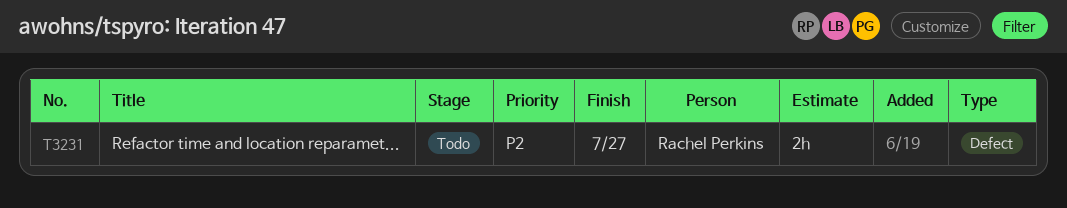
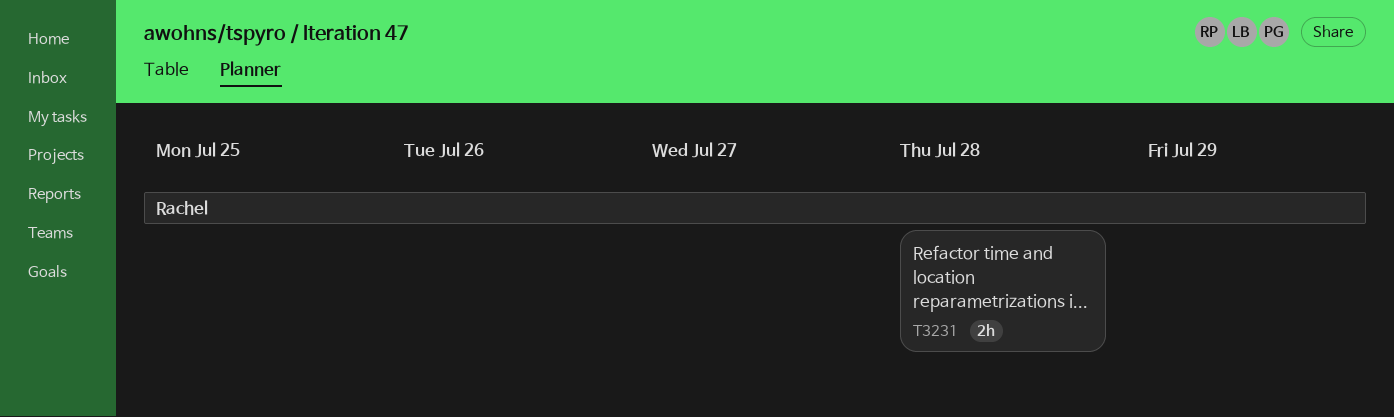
T3231, due: Jul 27 -> Jul 28

